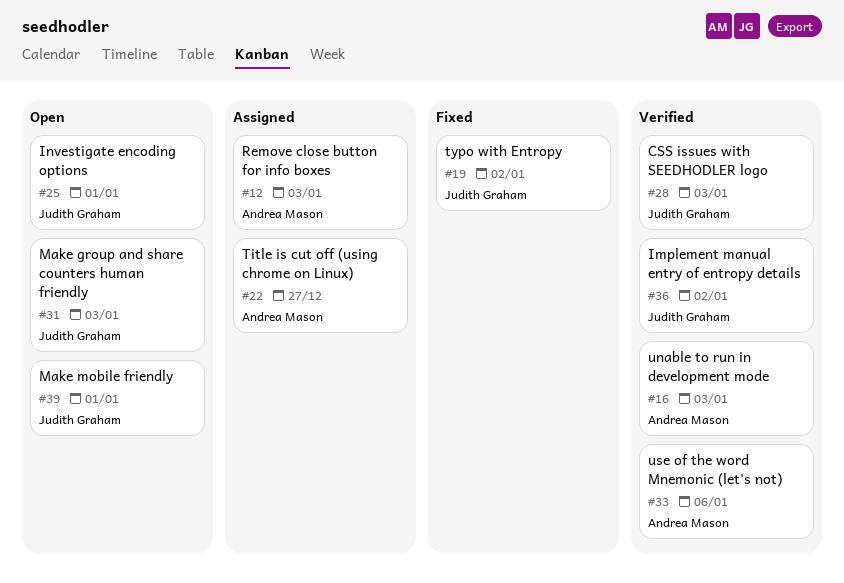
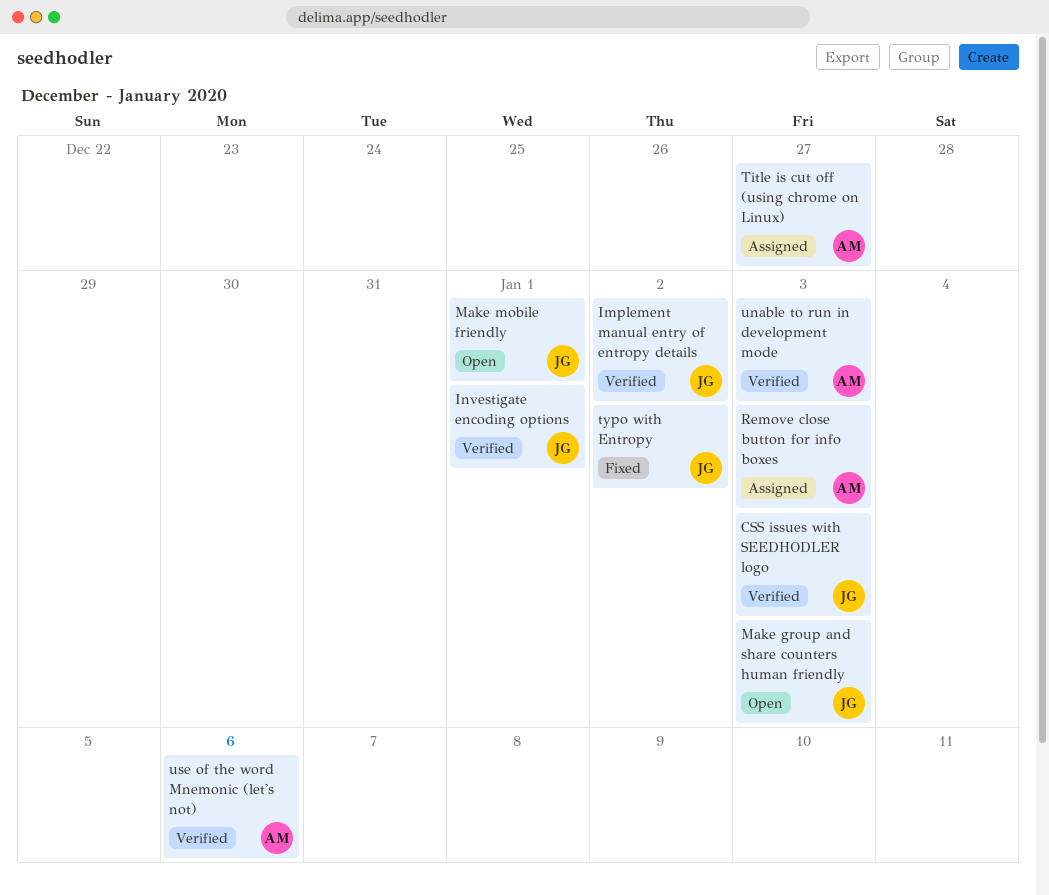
Investigate encoding options, status: Open -> Verified

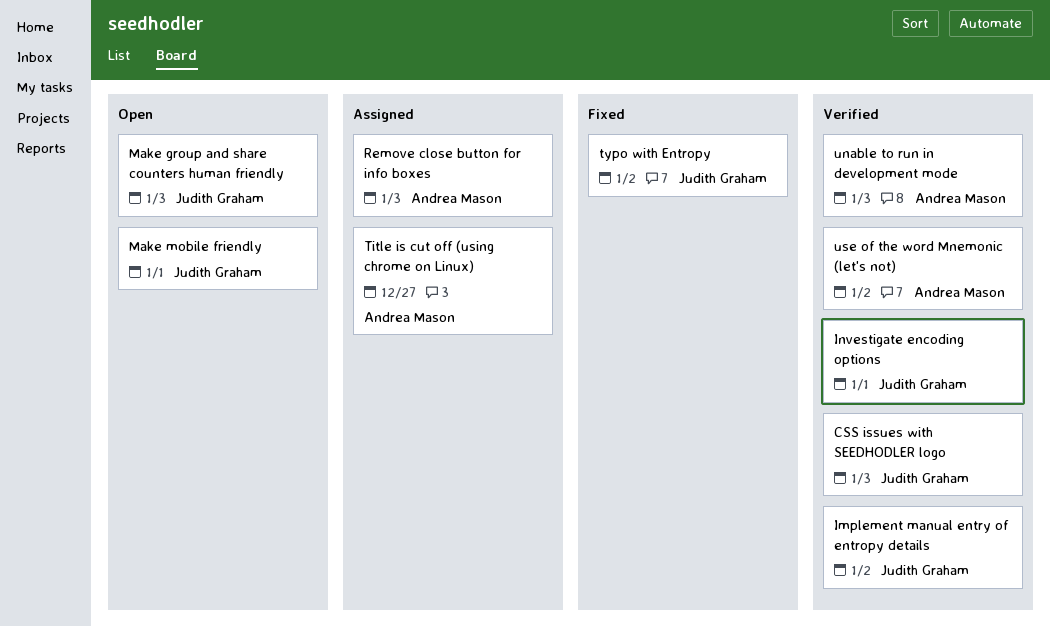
use of the word Mnemonic (let's not), due: Jan 6 -> Jan 2

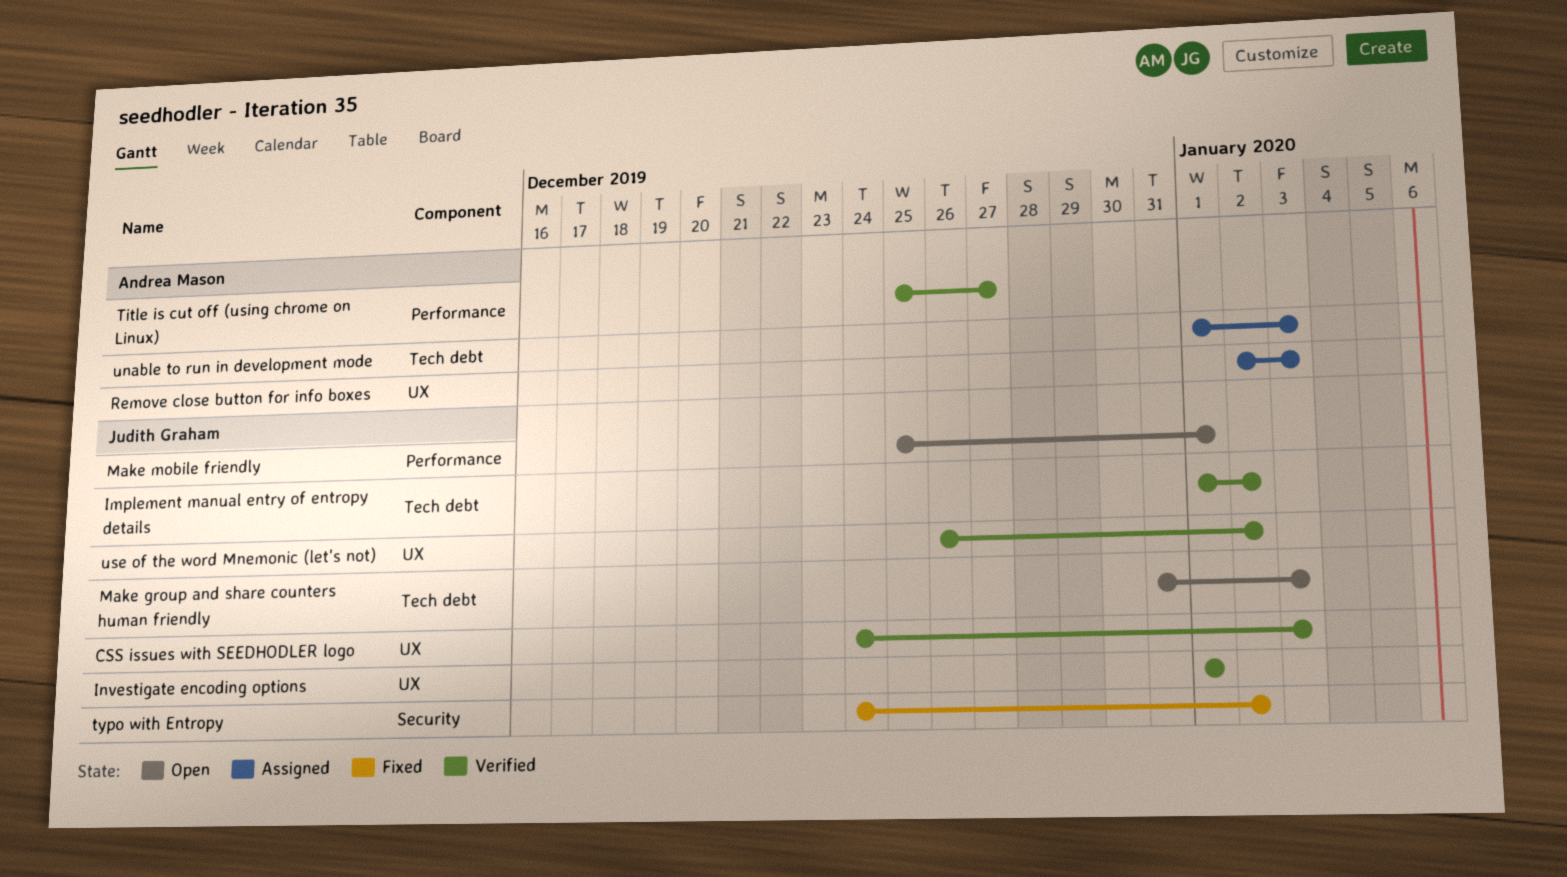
Title is cut off (using chrome on Linux), status: Assigned -> Verified
unable to run in development mode, status: Verified -> Assigned
use of the word Mnemonic (let's not), owner: Andrea Mason -> Judith Graham

